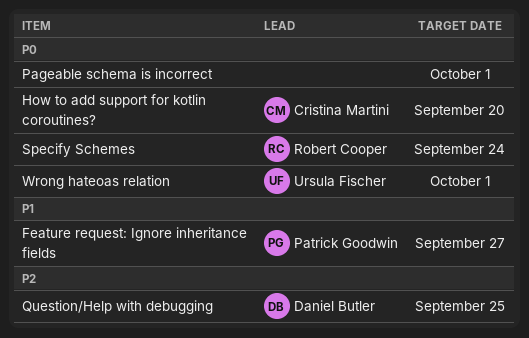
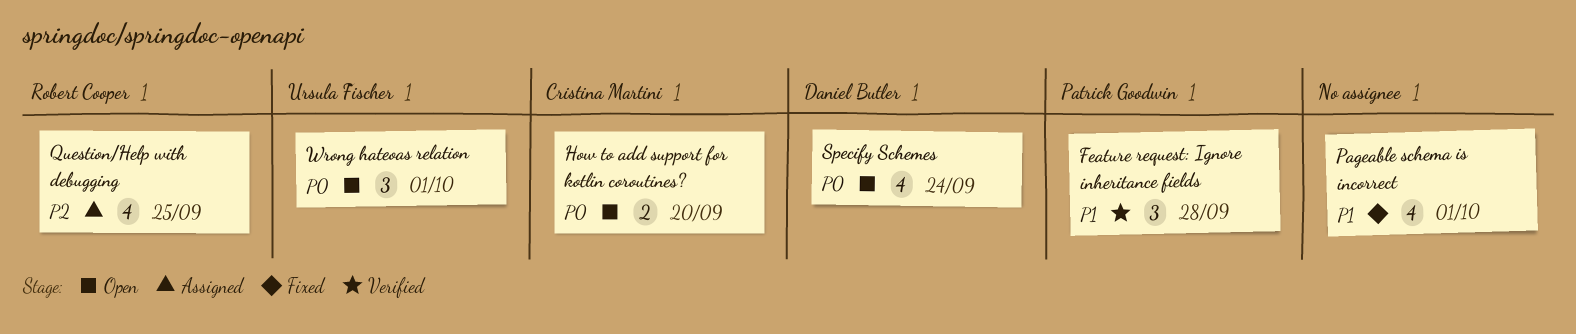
Feature request: Ignore inheritance fields, due: Sep 27 -> Sep 28
Pageable schema is incorrect, priority: P0 -> P1
Question/Help with debugging, owner: Daniel Butler -> Robert Cooper
Specify Schemes, owner: Robert Cooper -> Daniel Butler

